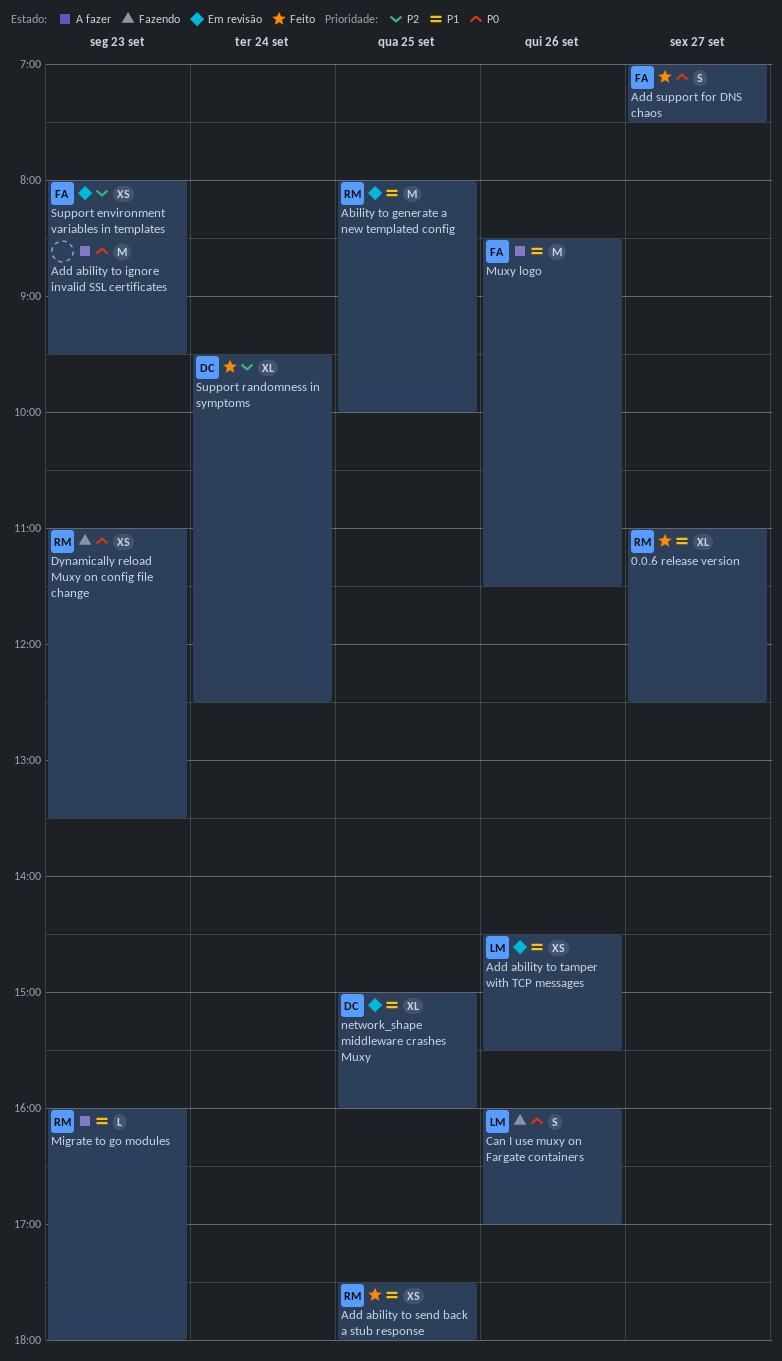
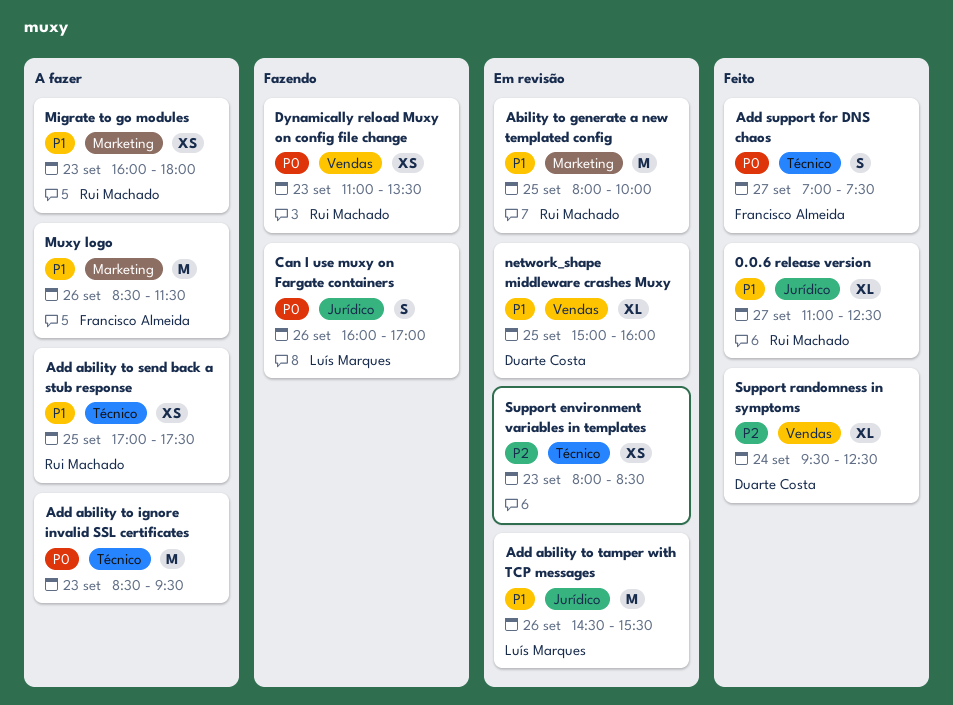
Add ability to send back a stub response, status: Feito -> A fazer
Add ability to send back a stub response, begins: 17:30 -> 17:00
Add ability to send back a stub response, ends: 18:00 -> 17:30
Add ability to tamper with TCP messages, estimate: XS -> M
Migrate to go modules, estimate: L -> XS
Support environment variables in templates, owner: Francisco Almeida -> none

